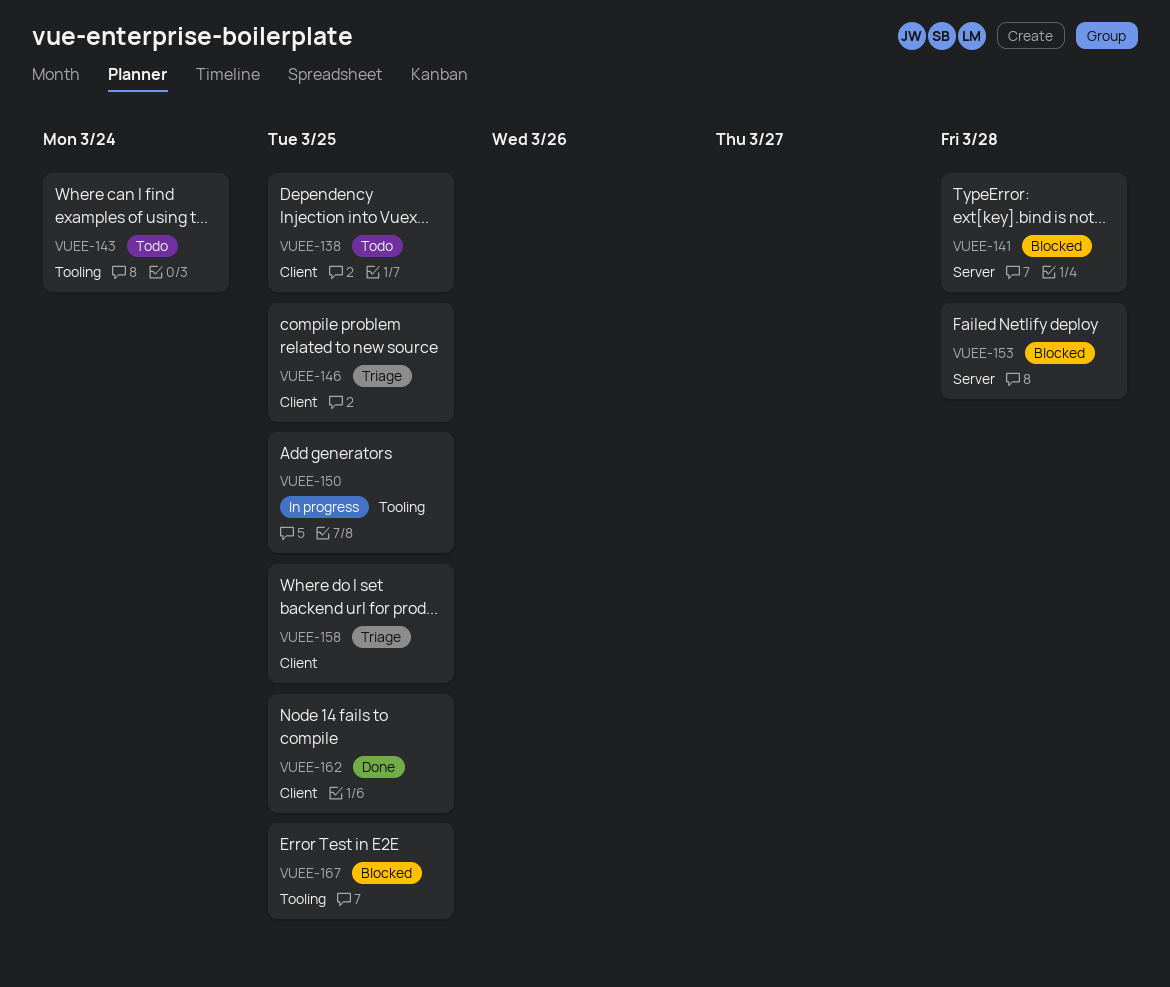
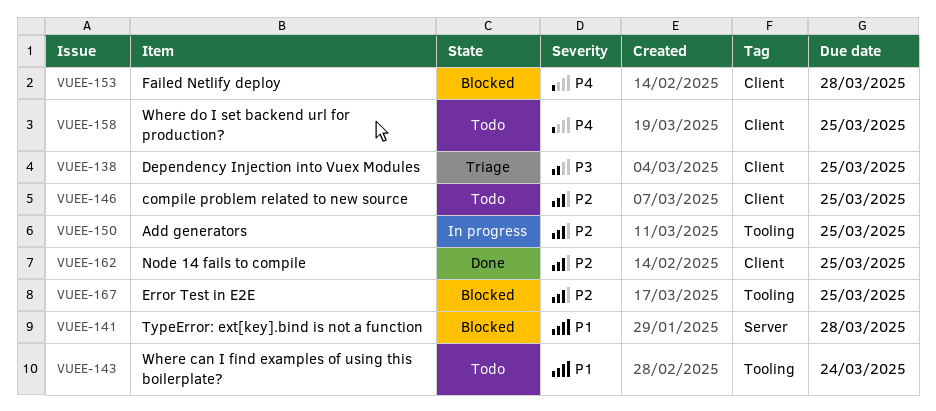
VUEE-138, status: Todo -> Triage
VUEE-146, status: Triage -> Todo
VUEE-153, label: Server -> Client
VUEE-158, status: Triage -> Todo

